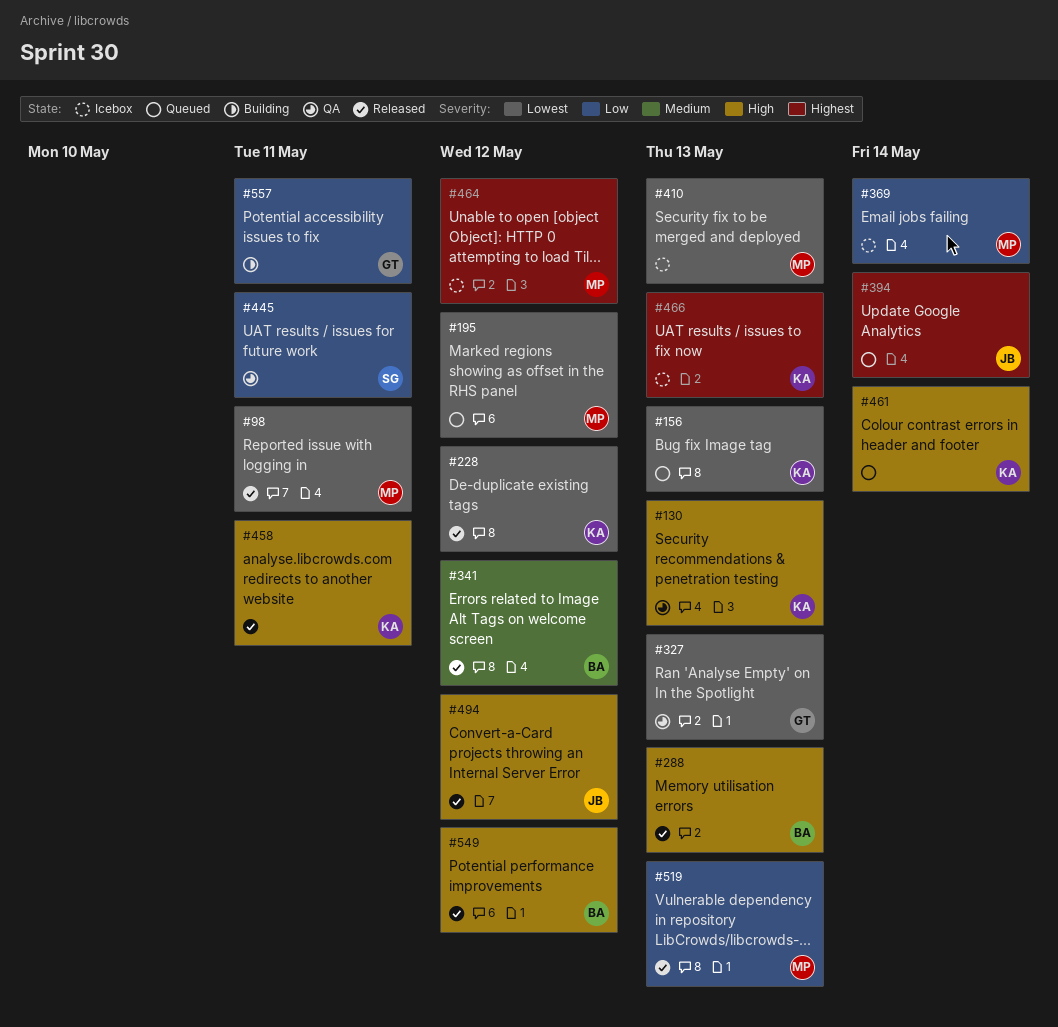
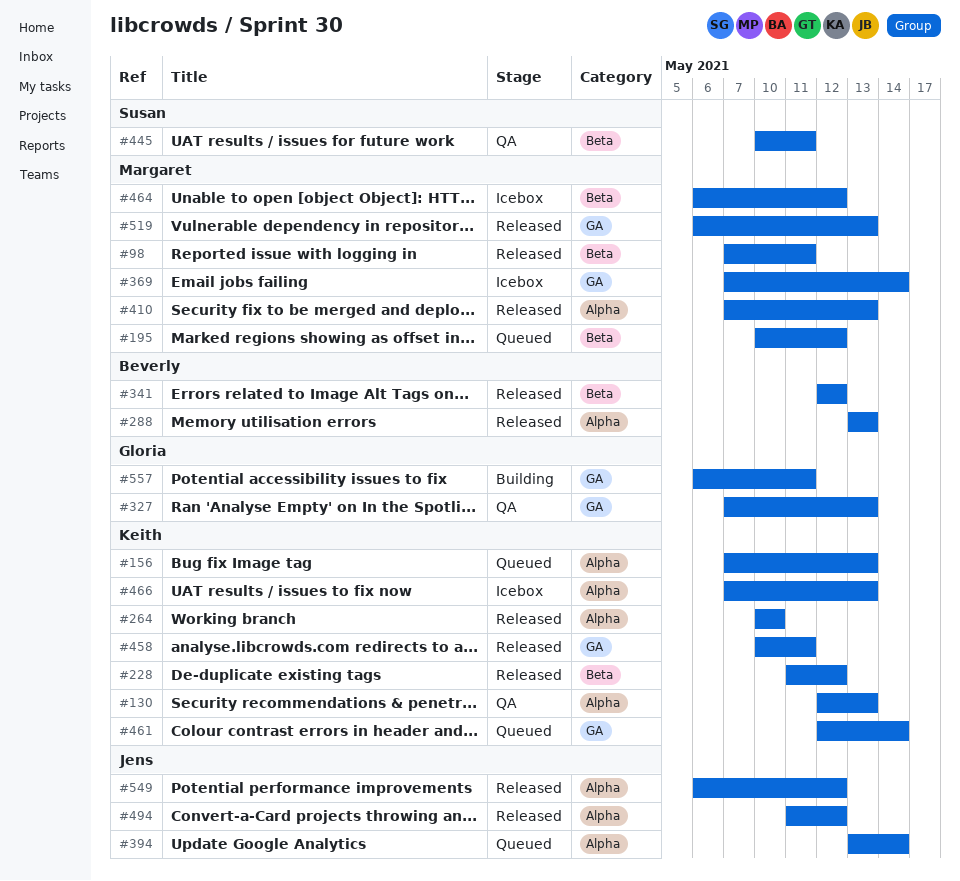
#264: none -> present
#410, status: Icebox -> Released
#549, owner: Beverly -> Jens

